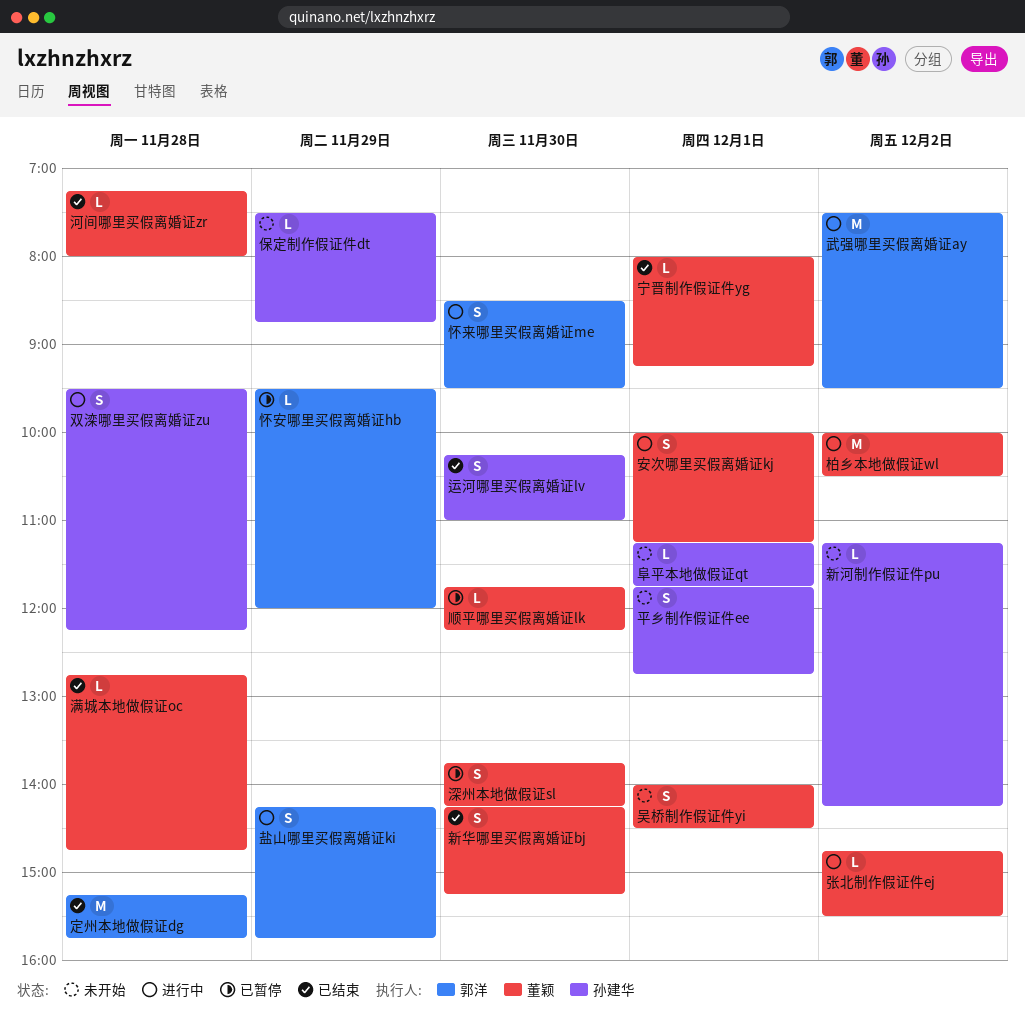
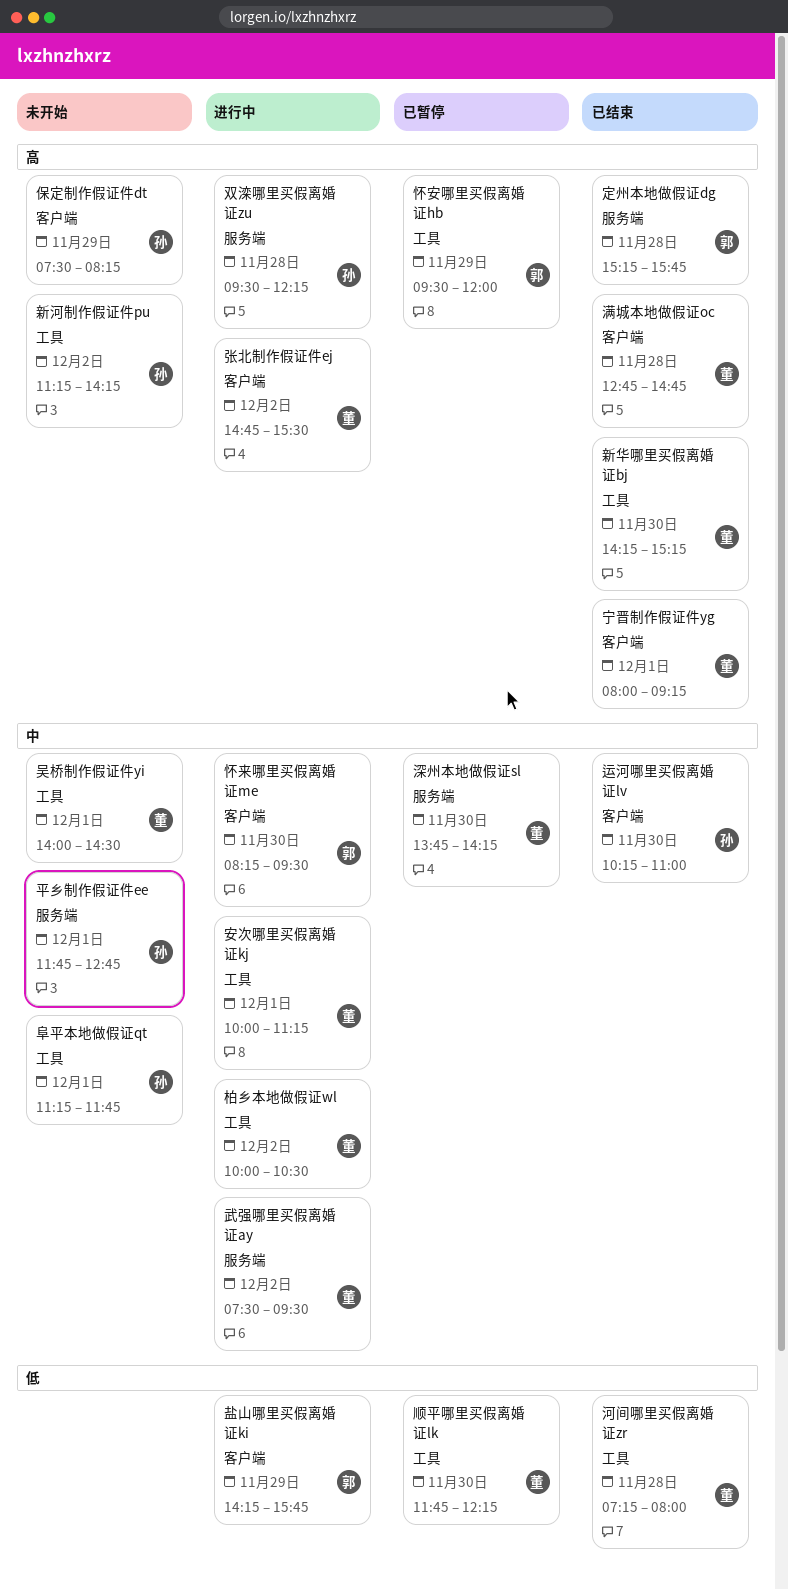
保定制作假证件dt, ends: 08:45 -> 08:15
怀来哪里买假离婚证me, begins: 08:30 -> 08:15
武强哪里买假离婚证ay, owner: 郭洋 -> 董颖

